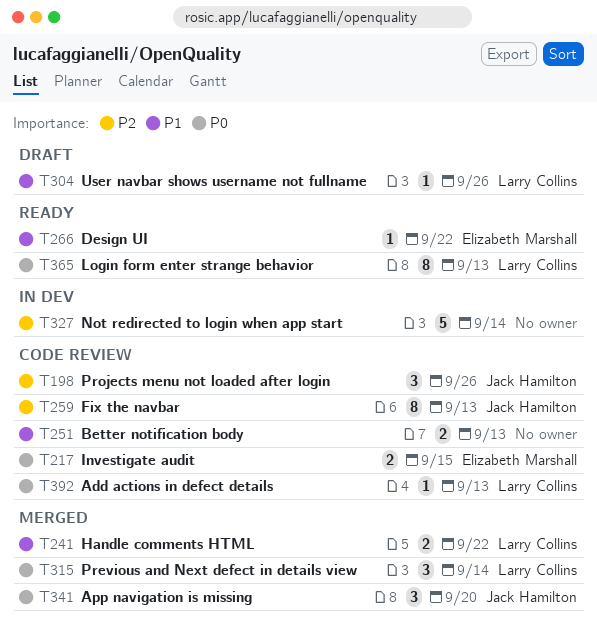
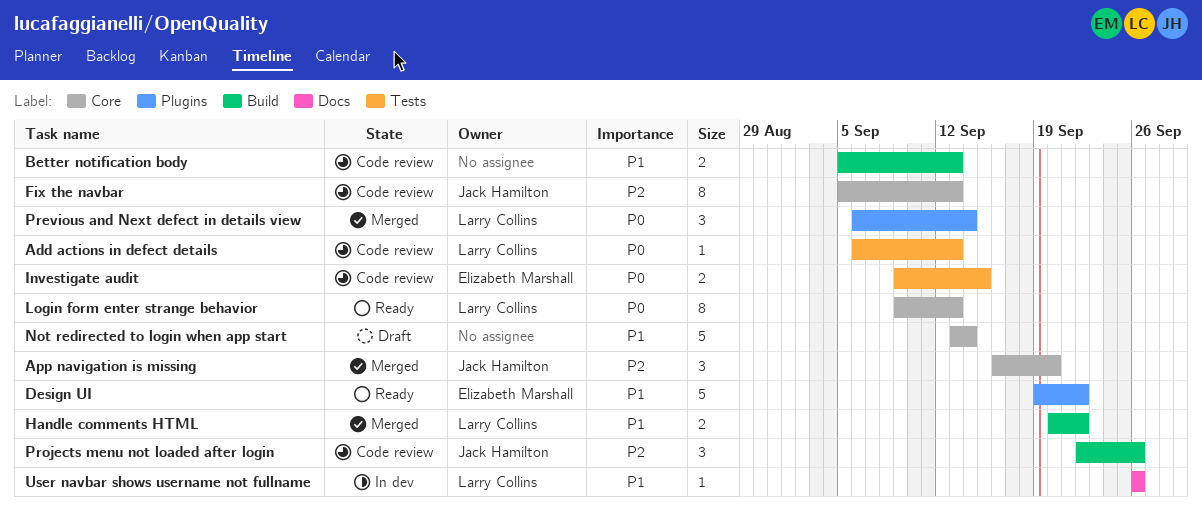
App navigation is missing, priority: P0 -> P2
Design UI, estimate: 1 -> 5
Not redirected to login when app start, status: In dev -> Draft
Not redirected to login when app start, priority: P2 -> P1
User navbar shows username not fullname, status: Draft -> In dev

